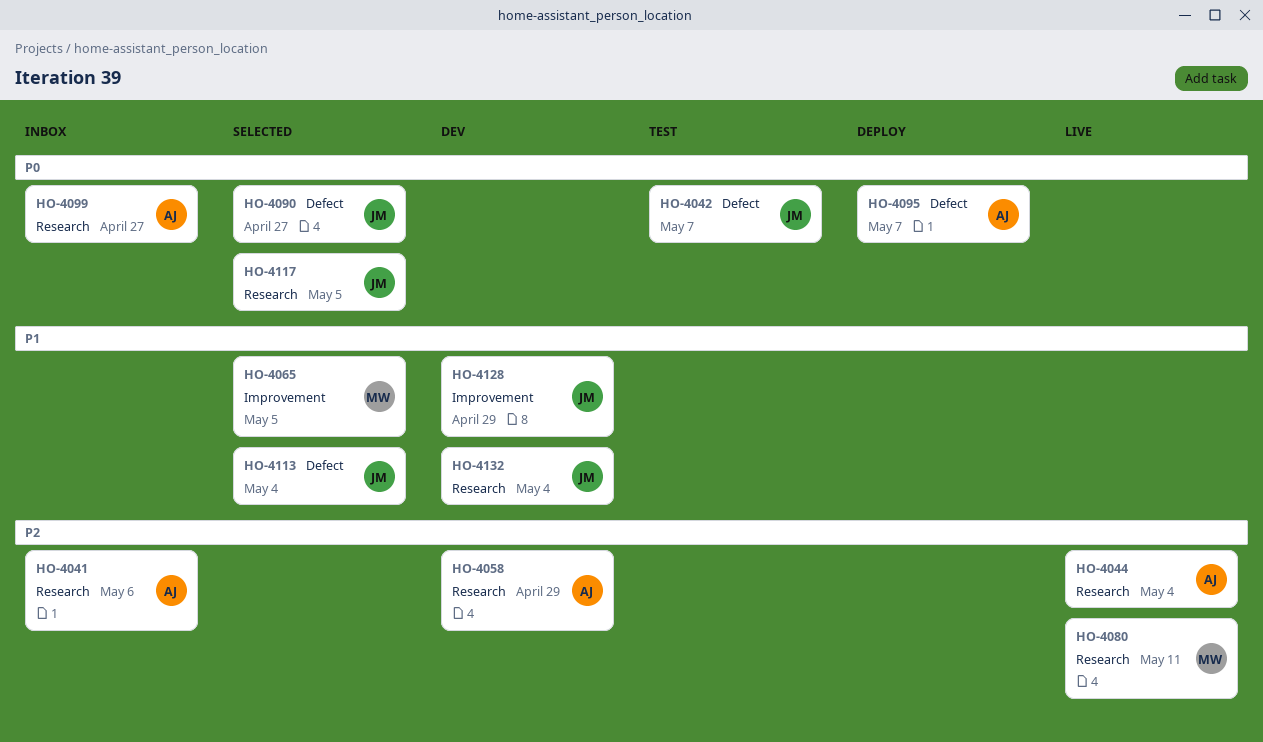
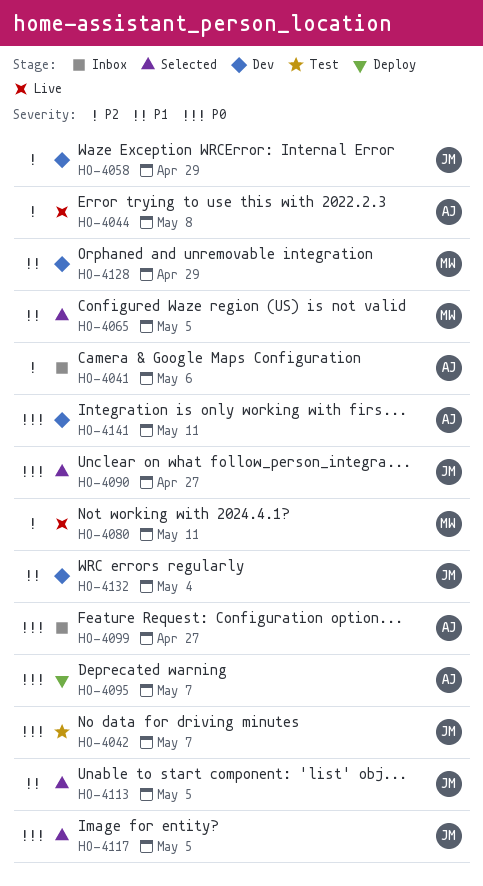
HO-4044, due: May 4 -> May 8
HO-4058, owner: AJ -> JM
HO-4113, due: May 4 -> May 5
HO-4128, owner: JM -> MW
HO-4141: none -> present

